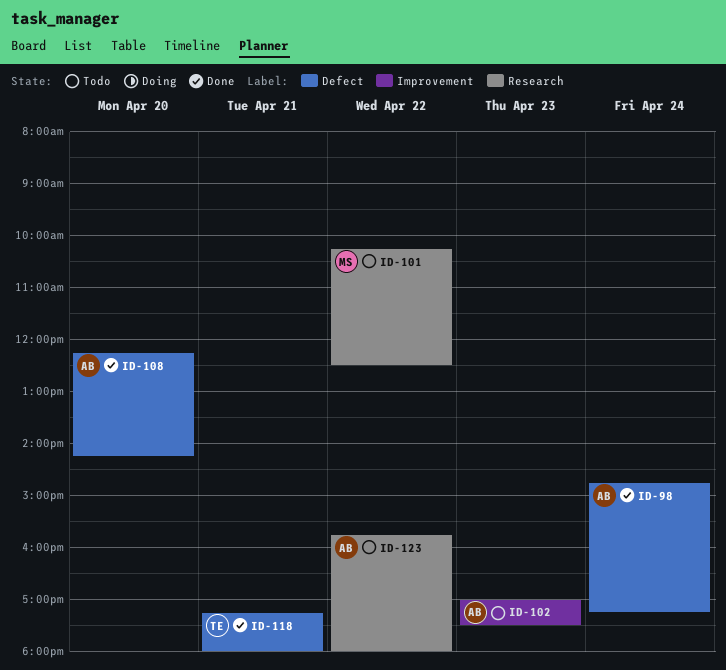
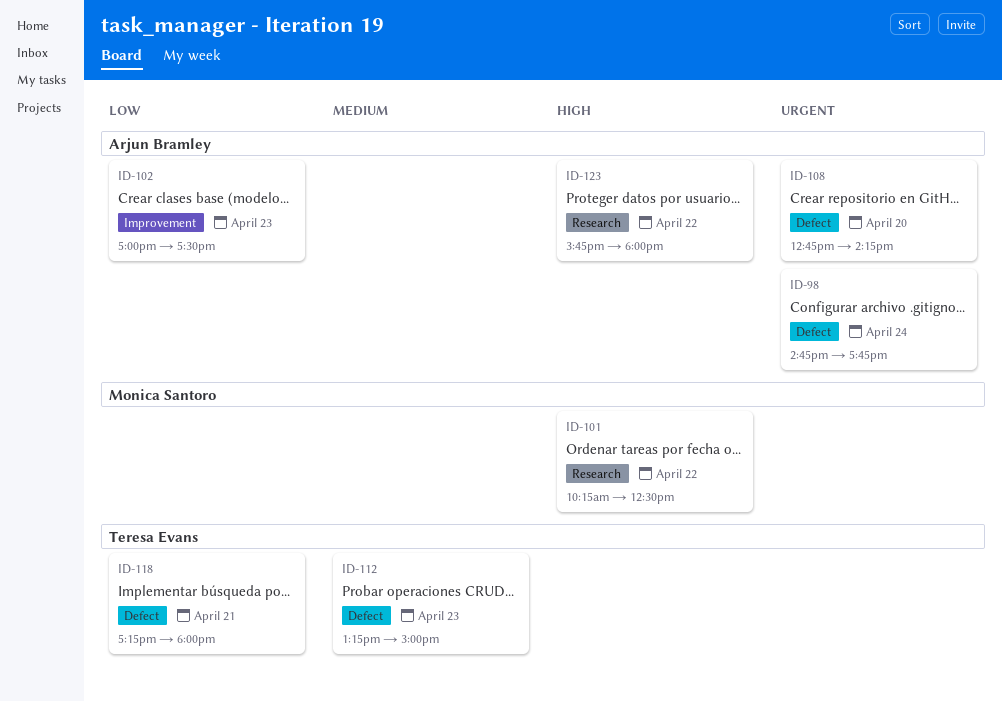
ID-98, ends: 17:15 -> 17:45
ID-108, begins: 12:15 -> 12:45
ID-112: none -> present

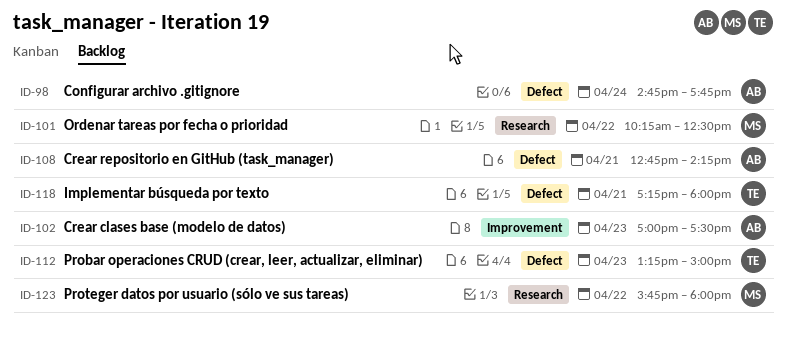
ID-108, day: Apr 20 -> Apr 21
ID-123, owner: Arjun Bramley -> Monica Santoro

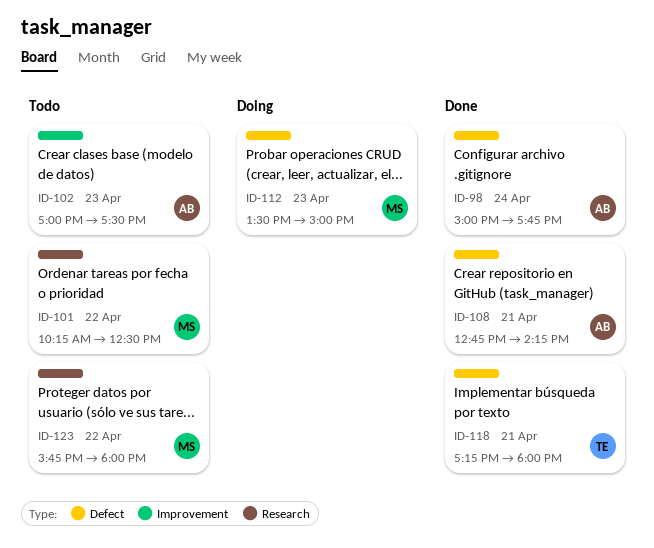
ID-98, begins: 14:45 -> 15:00
ID-112, owner: TE -> MS
ID-112, begins: 13:15 -> 13:30

